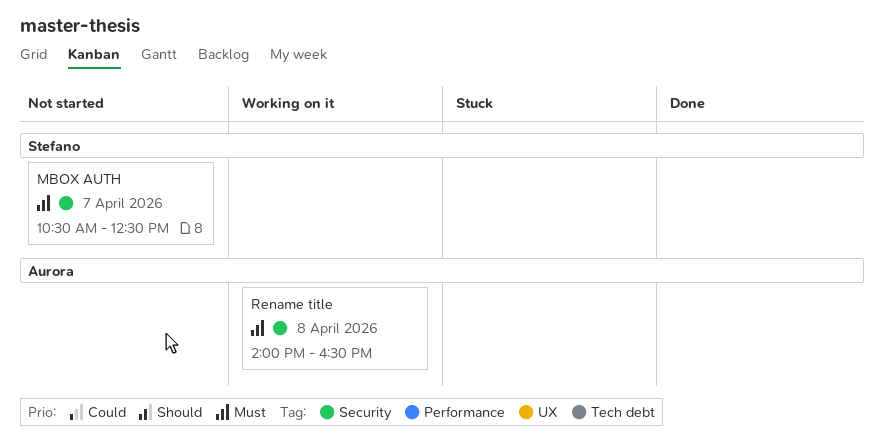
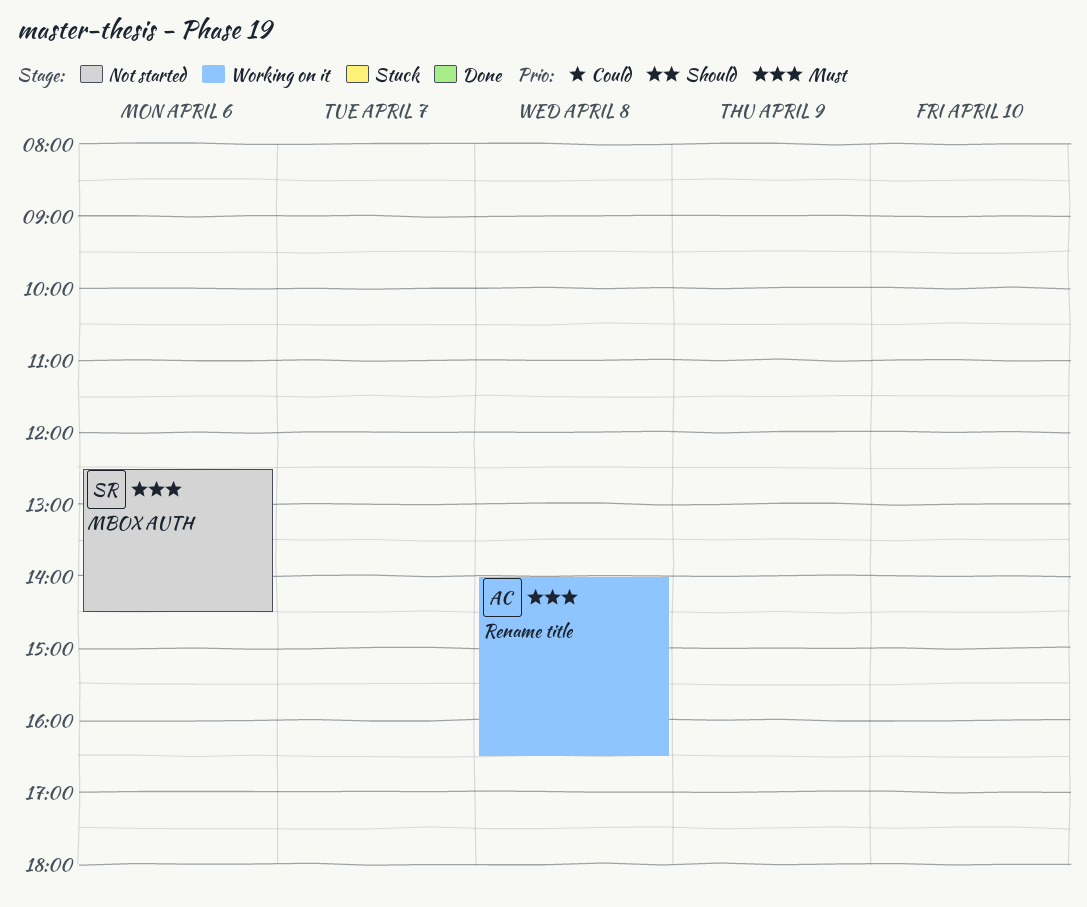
MBOX AUTH, day: Apr 7 -> Apr 6
MBOX AUTH, begins: 10:30 -> 12:30
MBOX AUTH, ends: 12:30 -> 14:30

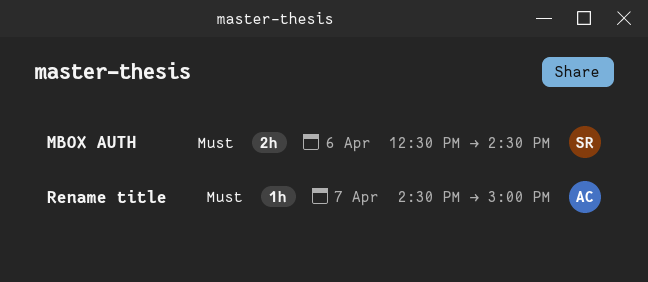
Rename title, day: Apr 8 -> Apr 7
Rename title, begins: 14:00 -> 14:30
Rename title, ends: 16:30 -> 15:00

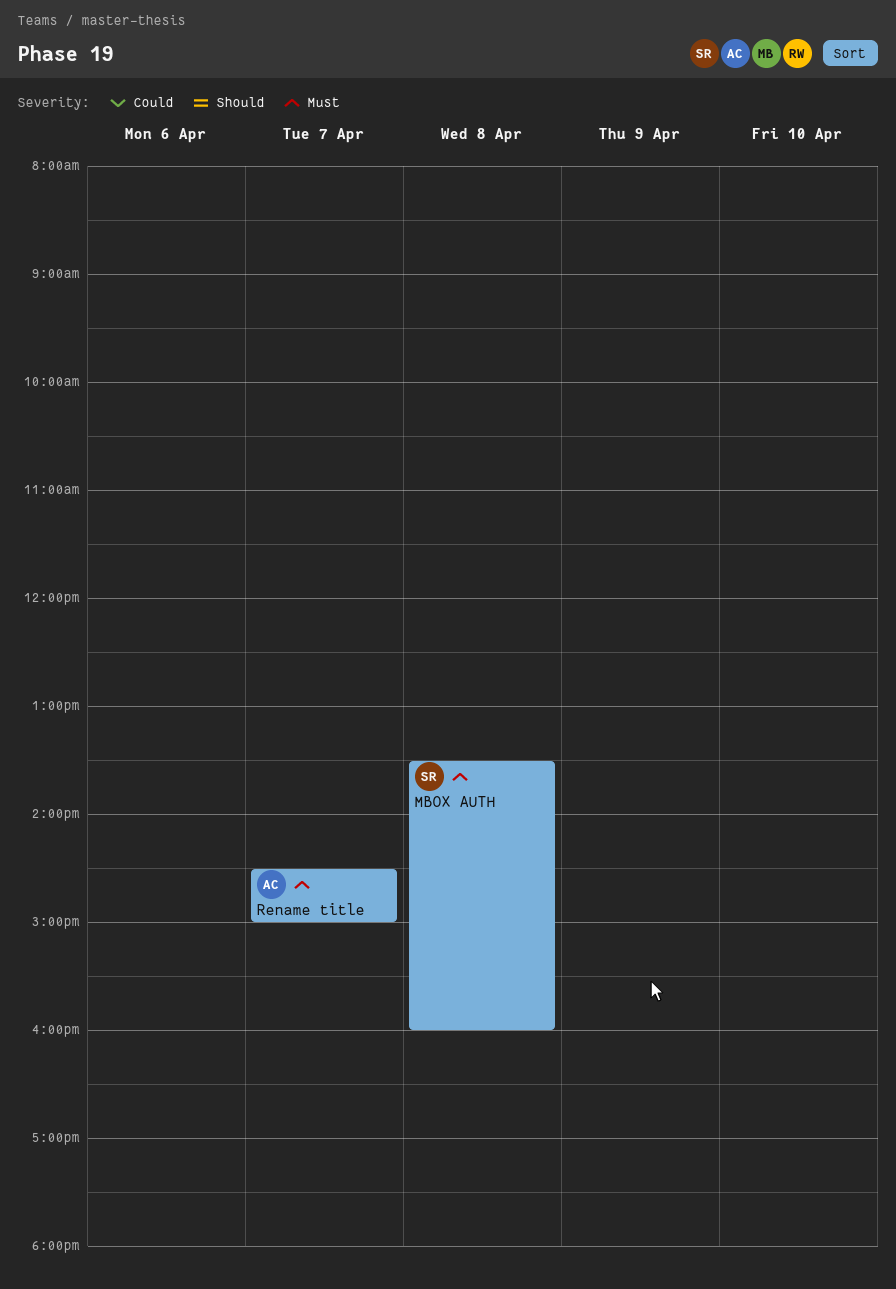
MBOX AUTH, day: Apr 6 -> Apr 8
MBOX AUTH, begins: 12:30 -> 13:30
MBOX AUTH, ends: 14:30 -> 16:00

